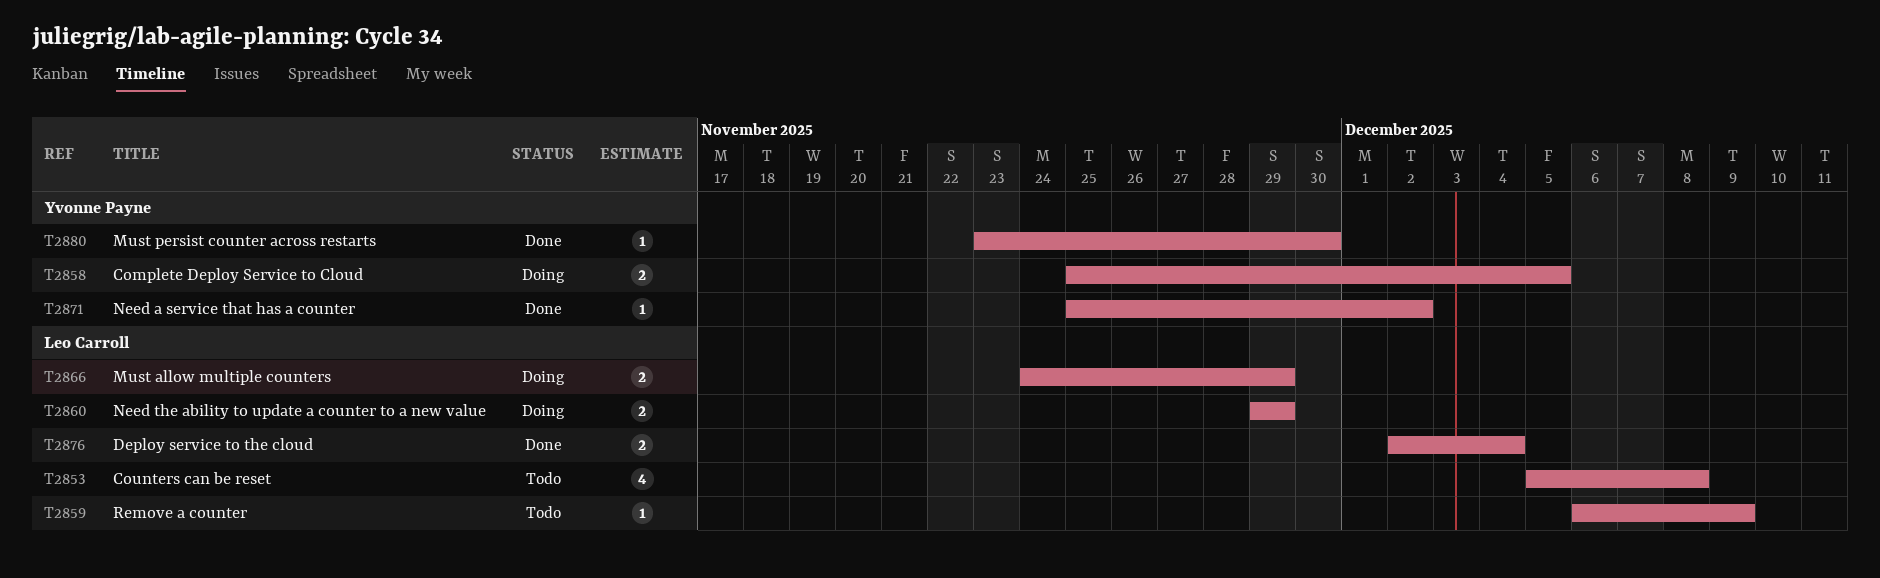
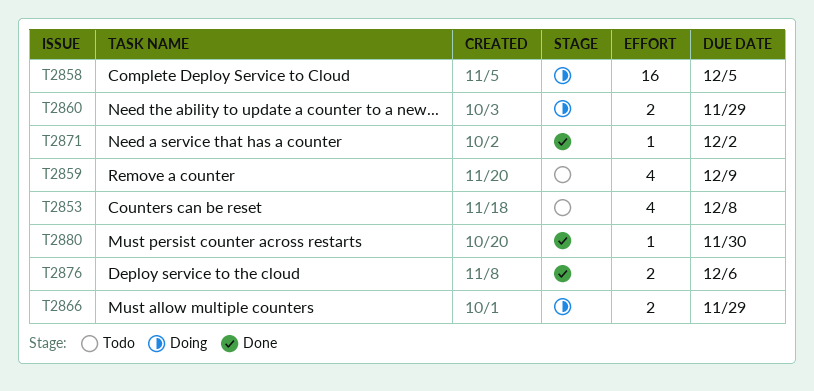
T2858, estimate: 2 -> 16
T2859, estimate: 1 -> 4
T2876, due: Dec 4 -> Dec 6

